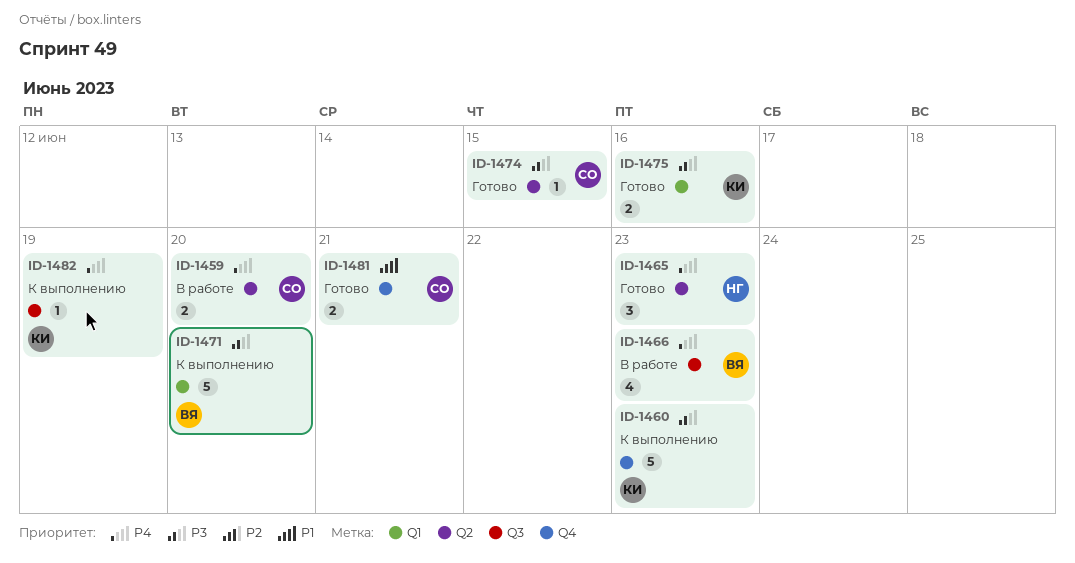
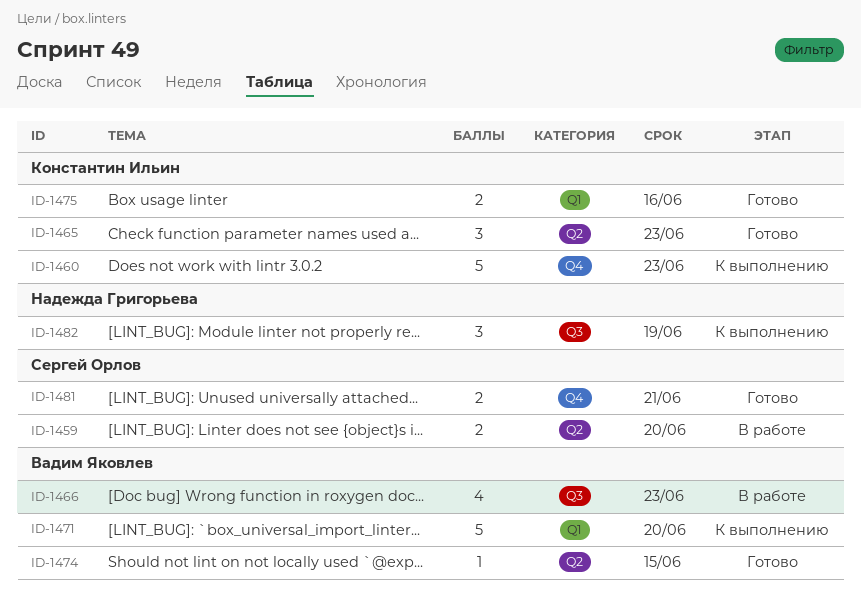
ID-1465, owner: Надежда Григорьева -> Константин Ильин
ID-1474, owner: Сергей Орлов -> Вадим Яковлев
ID-1482, owner: Константин Ильин -> Надежда Григорьева
ID-1482, estimate: 1 -> 3

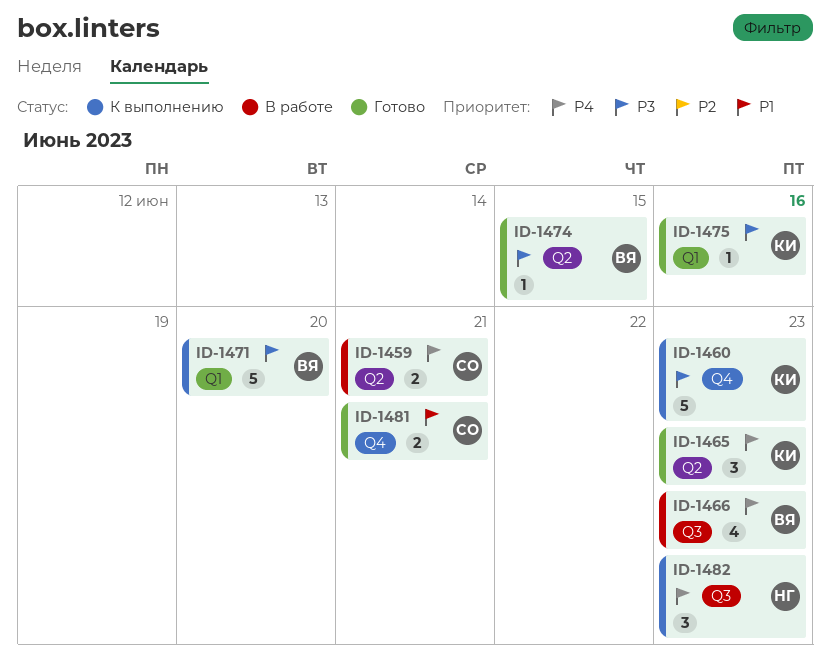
ID-1459, due: Jun 20 -> Jun 21
ID-1475, estimate: 2 -> 1
ID-1482, due: Jun 19 -> Jun 23

